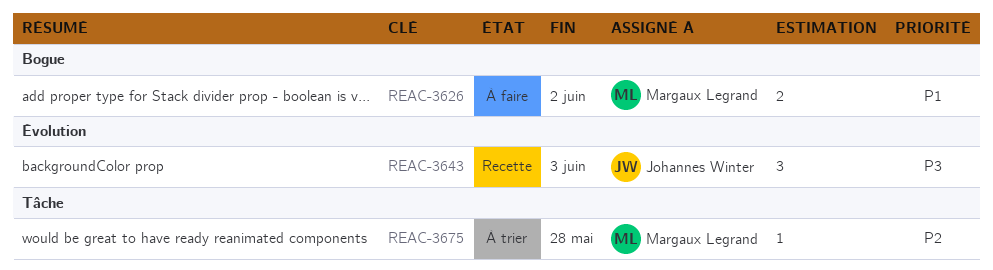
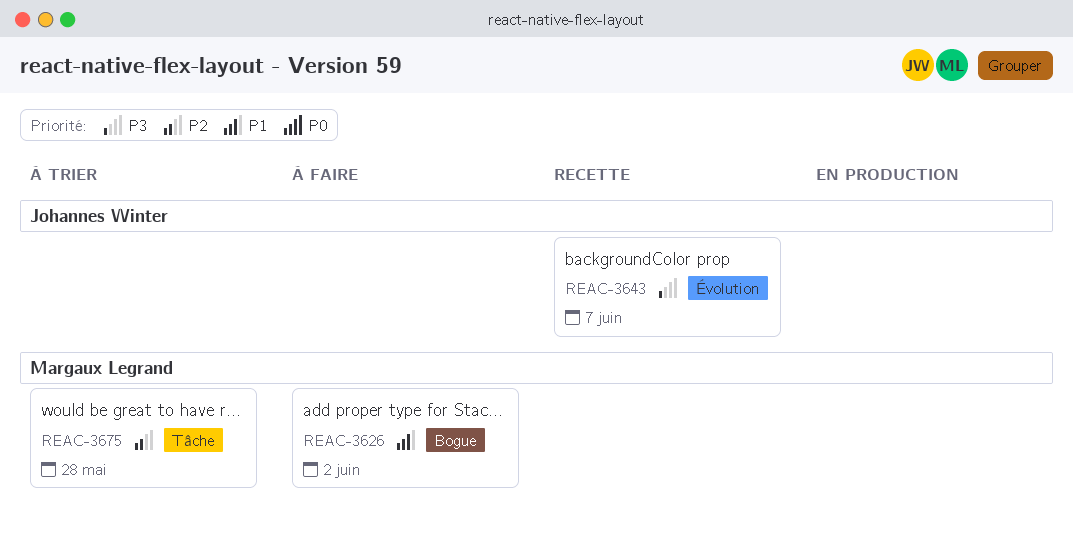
REAC-3643, due: Jun 3 -> Jun 7

